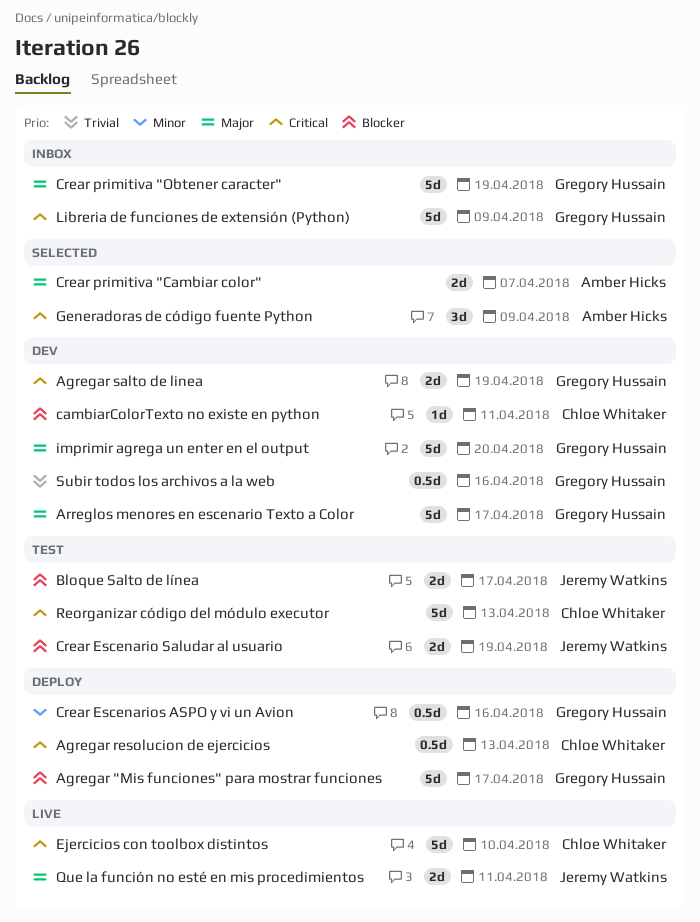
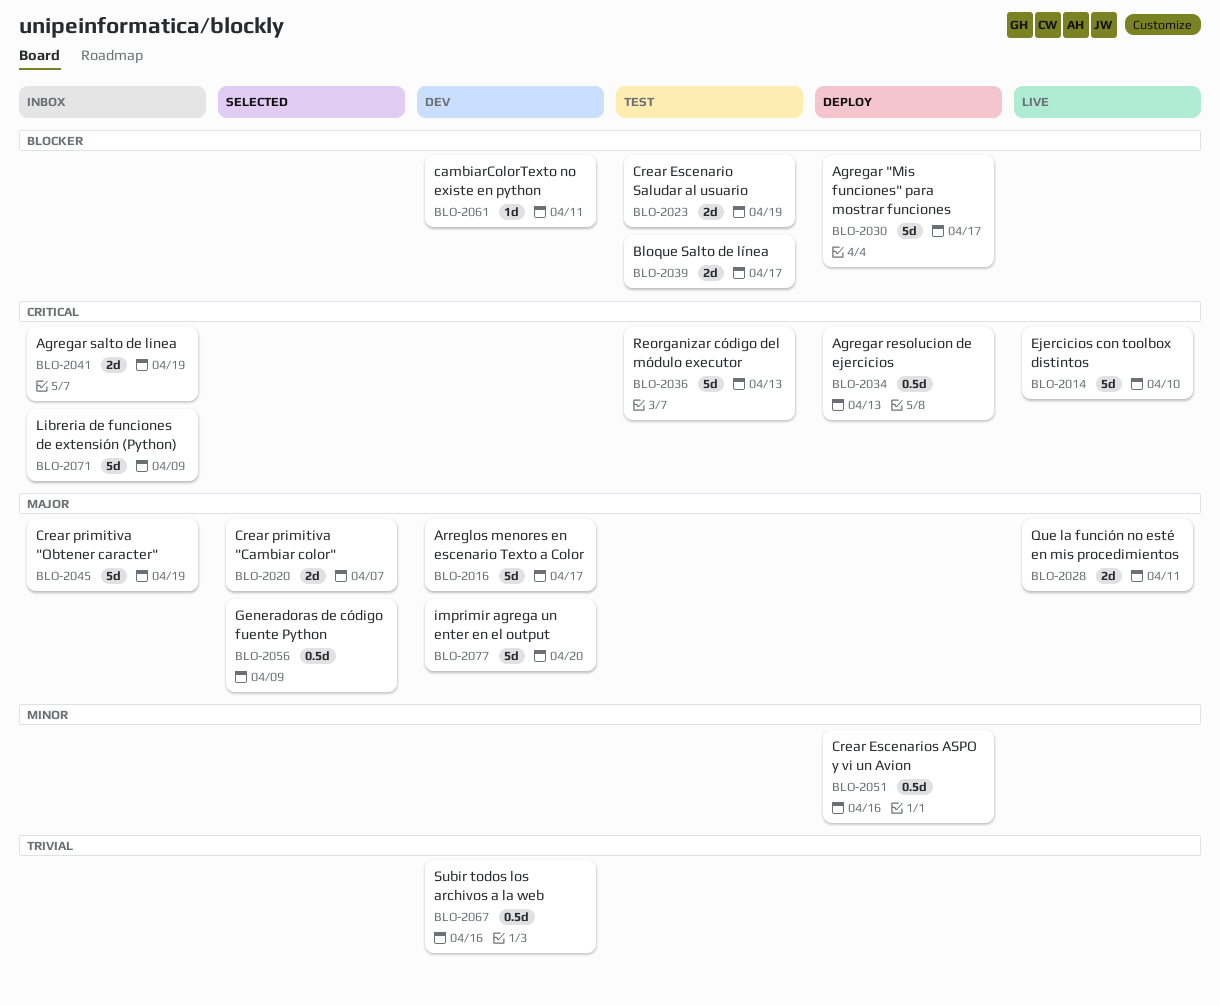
Agregar salto de linea, status: Dev -> Inbox
Generadoras de código fuente Python, priority: Critical -> Major
Generadoras de código fuente Python, estimate: 3d -> 0.5d

